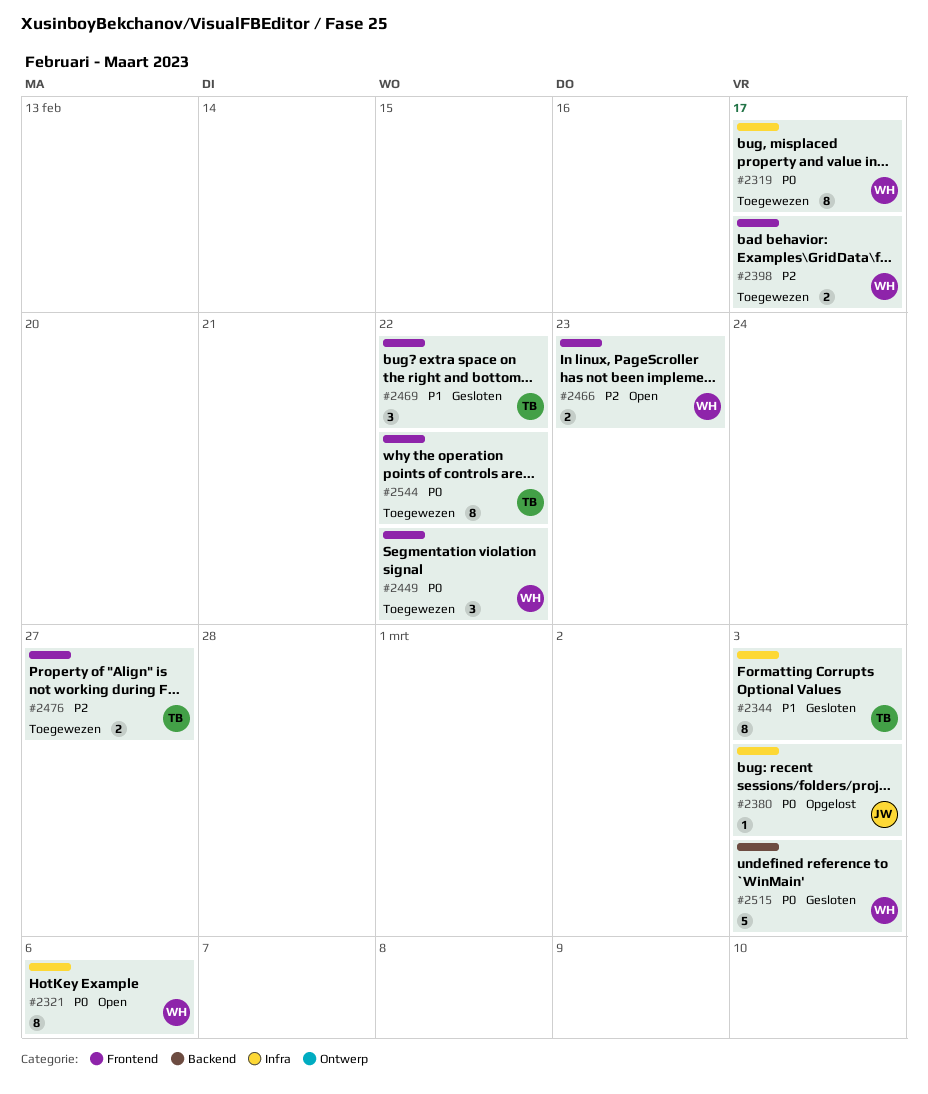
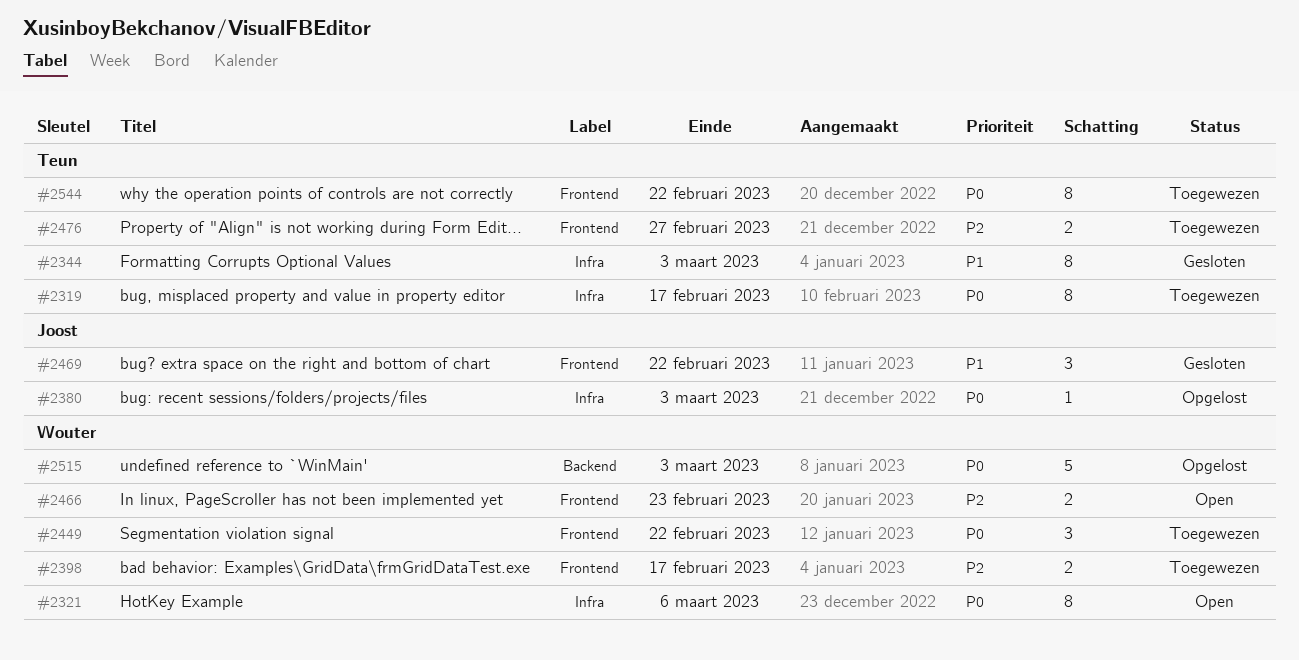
#2319, owner: Wouter -> Teun
#2469, owner: Teun -> Joost
#2515, status: Gesloten -> Opgelost

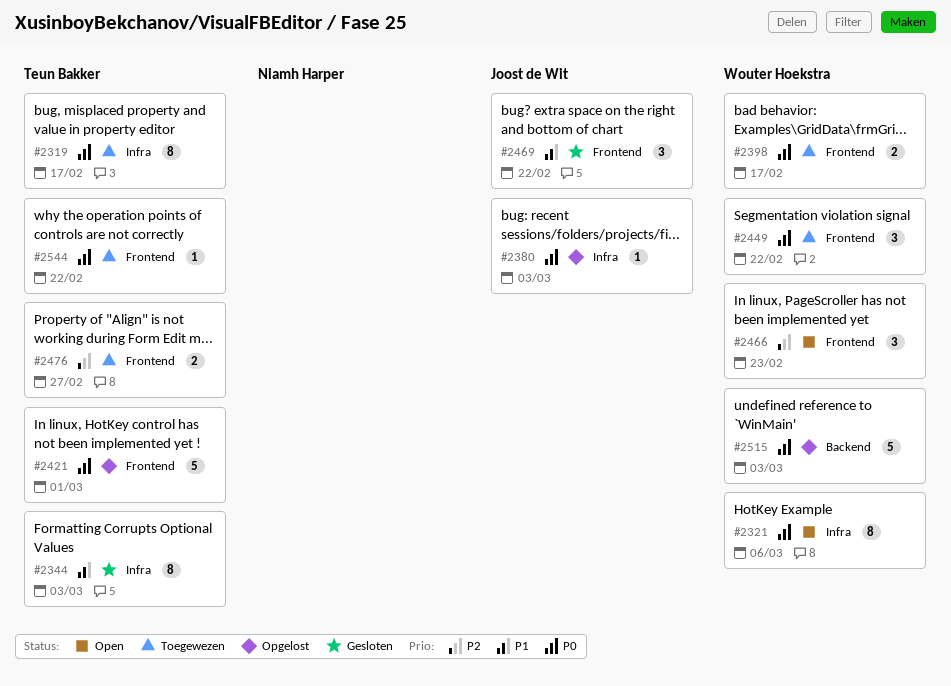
#2398, priority: P2 -> P0
#2421: none -> present
#2466, estimate: 2 -> 3
#2544, estimate: 8 -> 1

